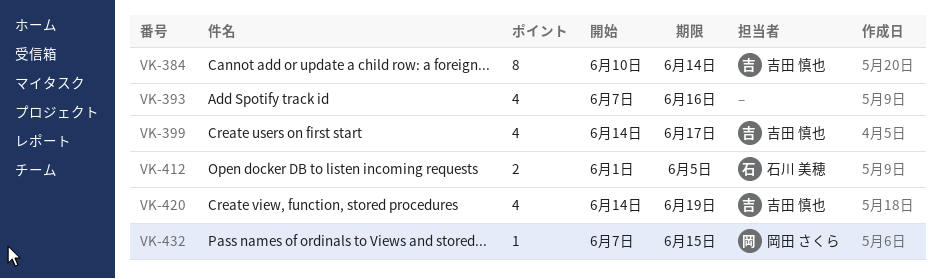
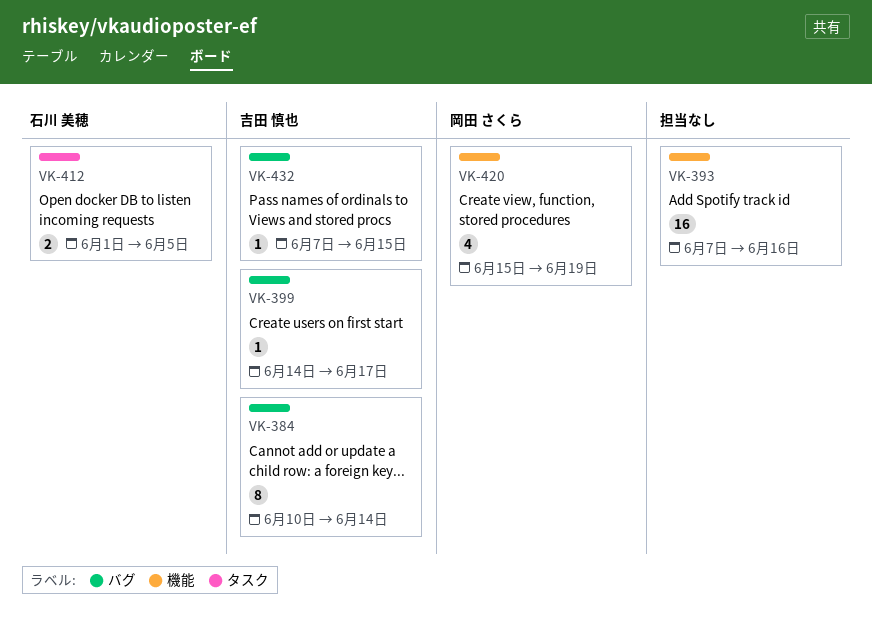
VK-393, estimate: 4 -> 16
VK-399, estimate: 4 -> 1
VK-420, owner: 吉田 慎也 -> 岡田 さくら
VK-420, start: Jun 14 -> Jun 15
VK-432, owner: 岡田 さくら -> 吉田 慎也

